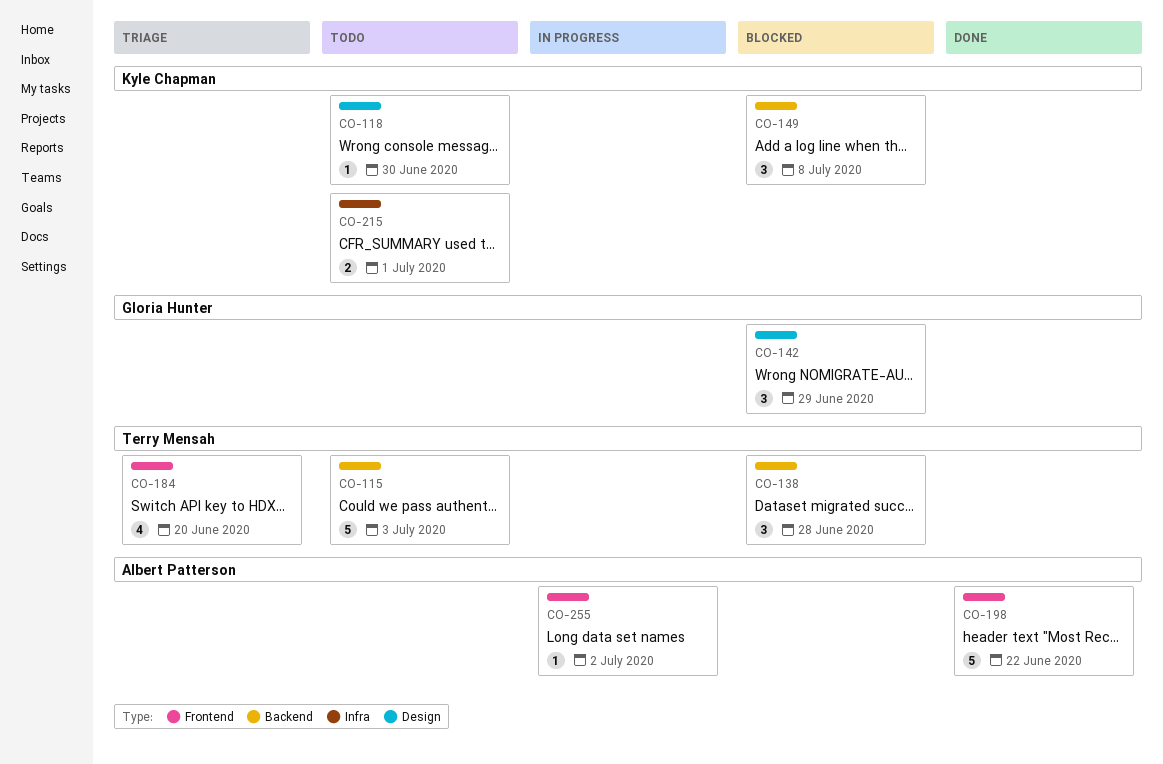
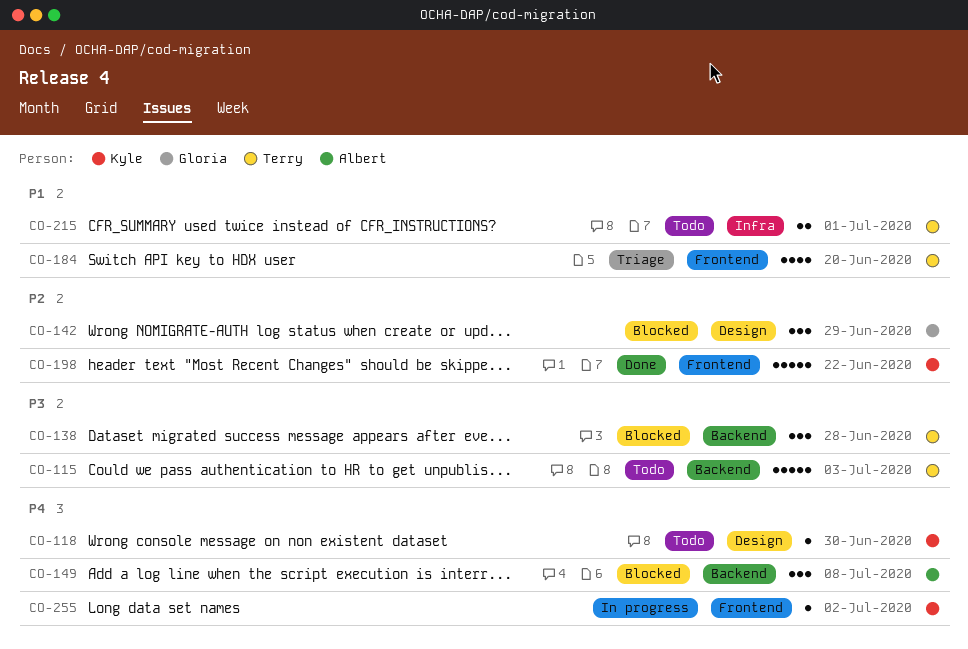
CO-149, owner: Kyle Chapman -> Albert Patterson
CO-198, owner: Albert Patterson -> Kyle Chapman
CO-215, owner: Kyle Chapman -> Terry Mensah
CO-255, owner: Albert Patterson -> Kyle Chapman

